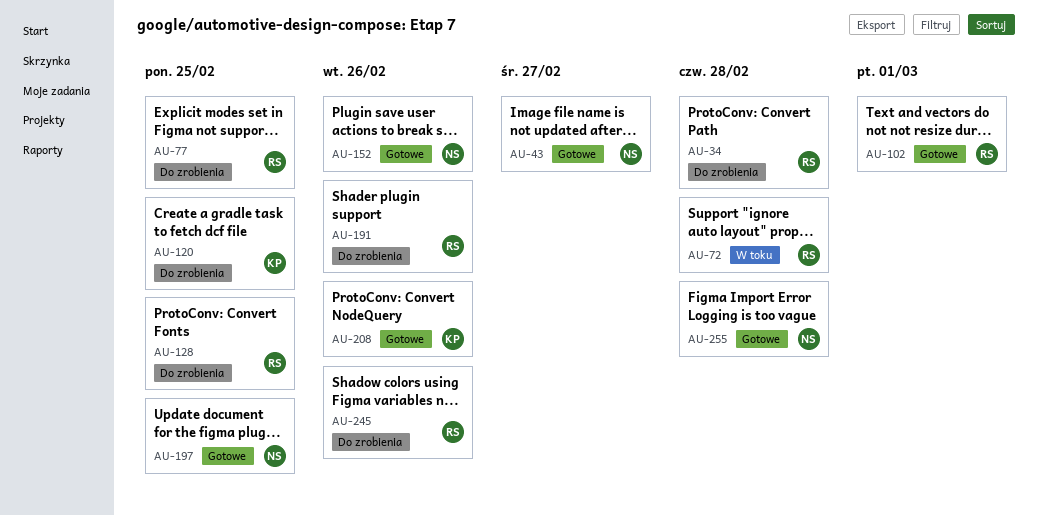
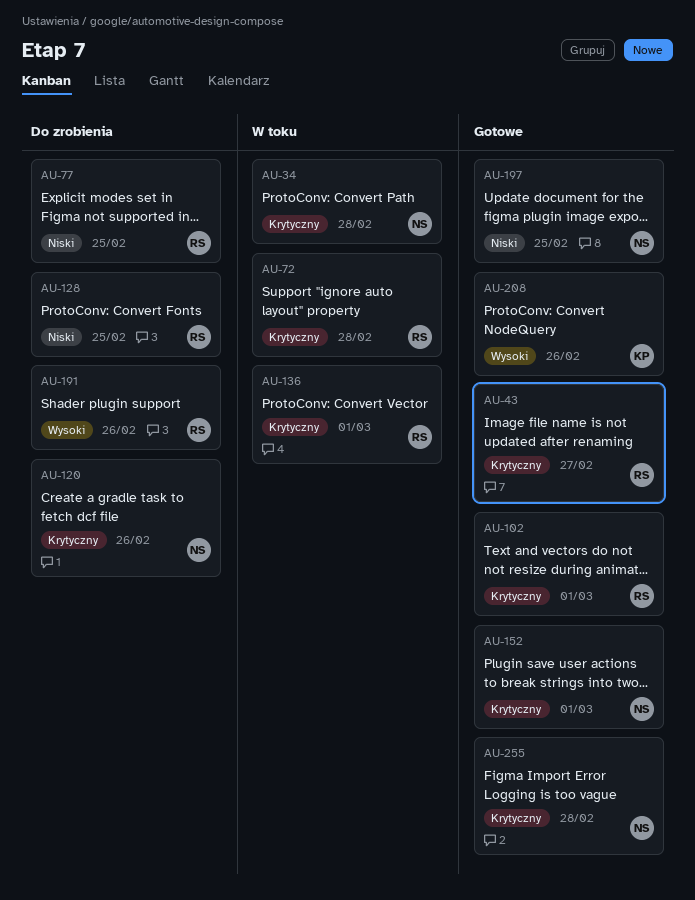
AU-34, status: Do zrobienia -> W toku
AU-34, owner: RS -> NS
AU-43, owner: NS -> RS
AU-120, owner: KP -> NS
AU-120, due: Feb 25 -> Feb 26
AU-136: none -> present
AU-152, due: Feb 26 -> Mar 1
AU-245: present -> none

